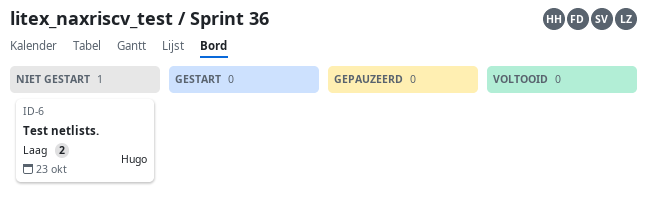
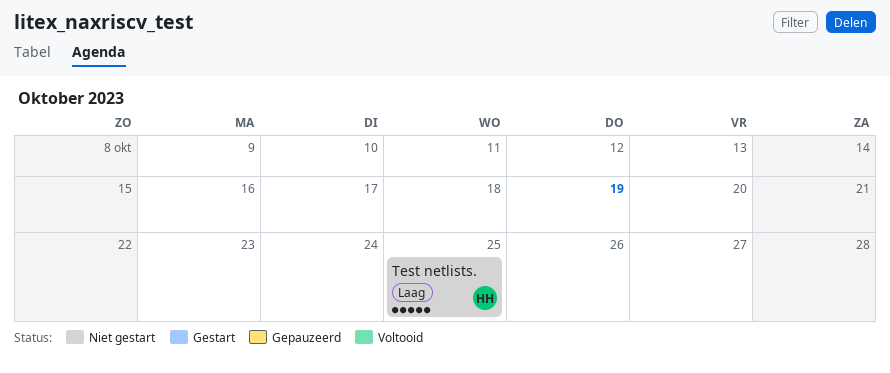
Test netlists., estimate: 2 -> 5
Test netlists., due: Oct 23 -> Oct 25

